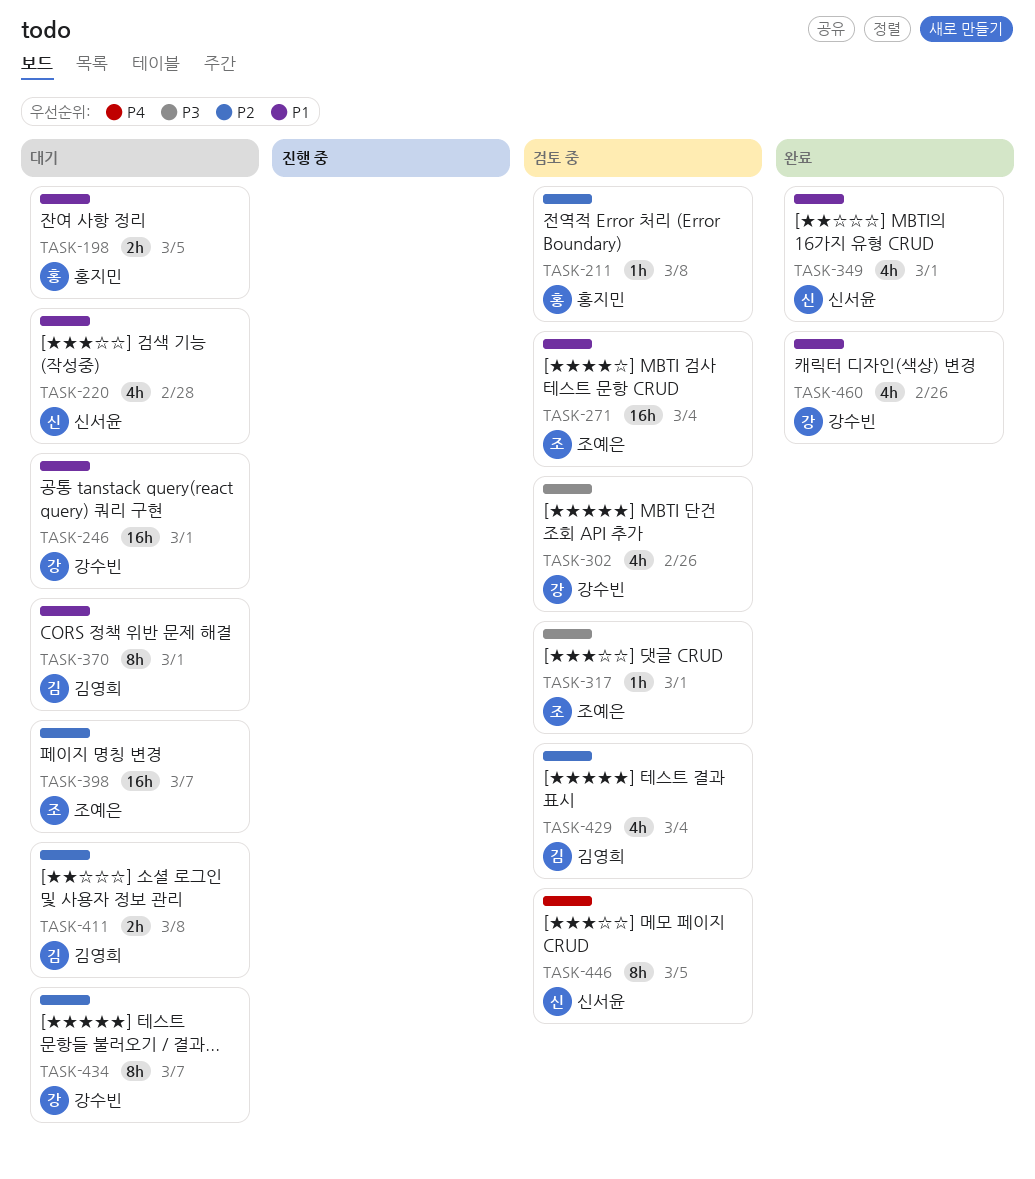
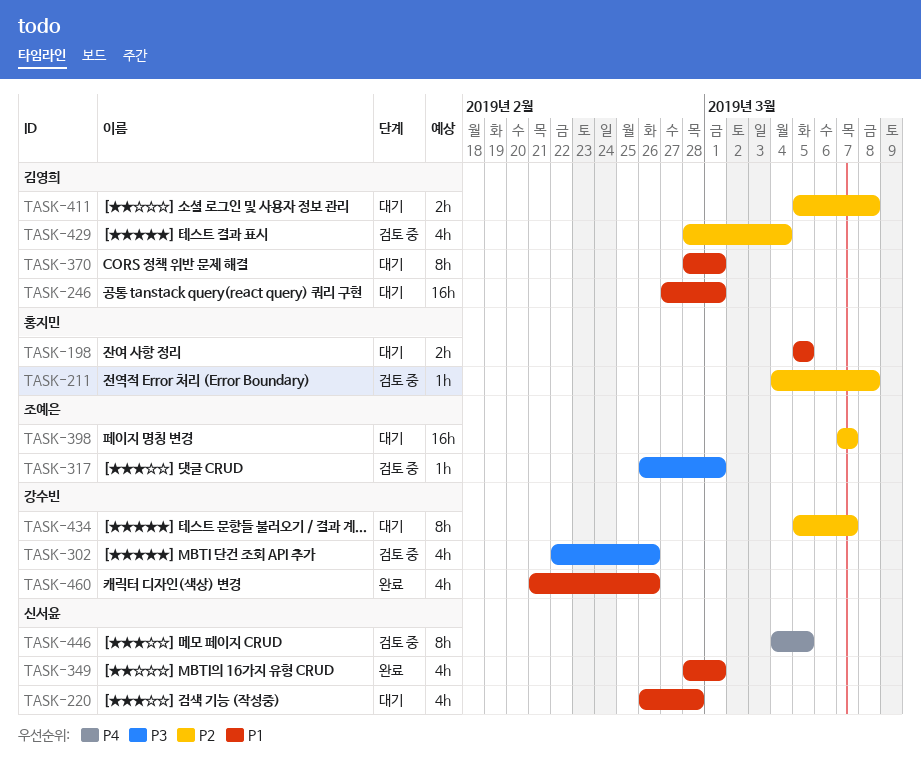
TASK-246, owner: 강수빈 -> 김영희
TASK-271: present -> none

